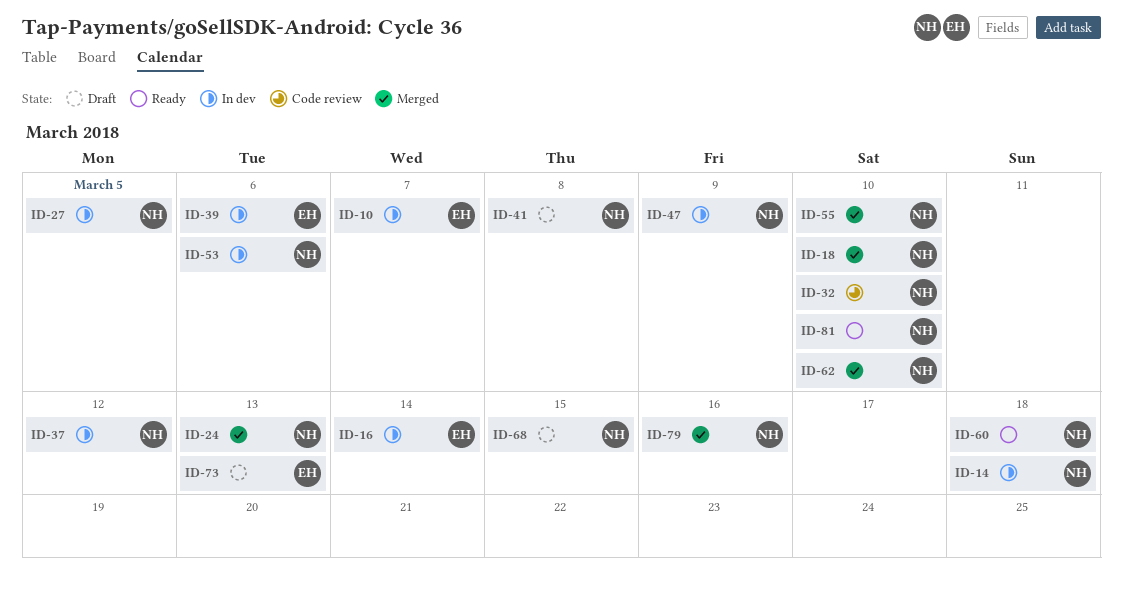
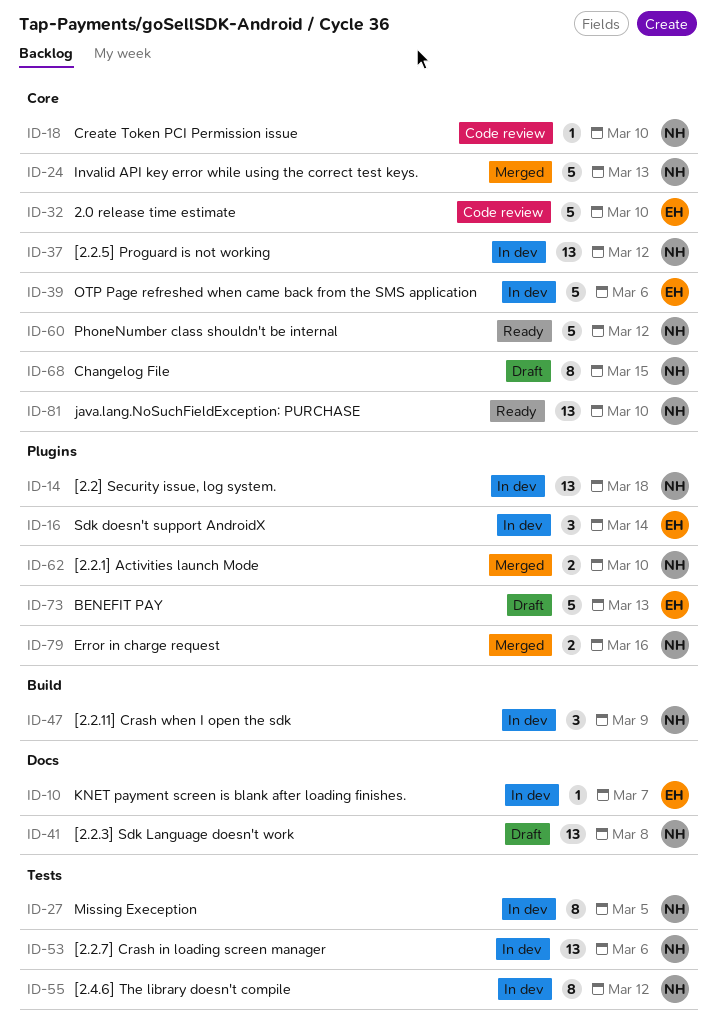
ID-18, status: Merged -> Code review
ID-32, owner: NH -> EH
ID-55, status: Merged -> In dev
ID-55, due: Mar 10 -> Mar 12
ID-60, due: Mar 18 -> Mar 12

